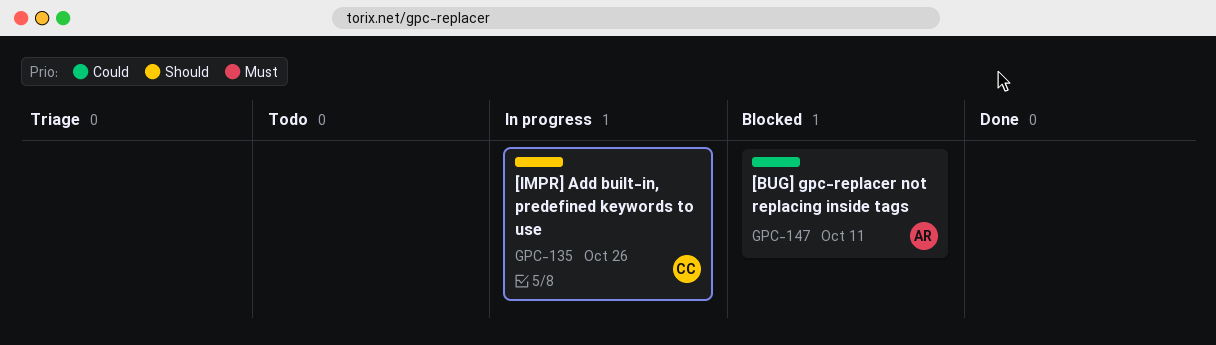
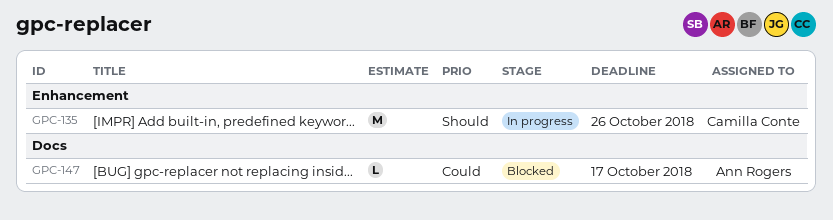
GPC-147, due: Oct 11 -> Oct 17

